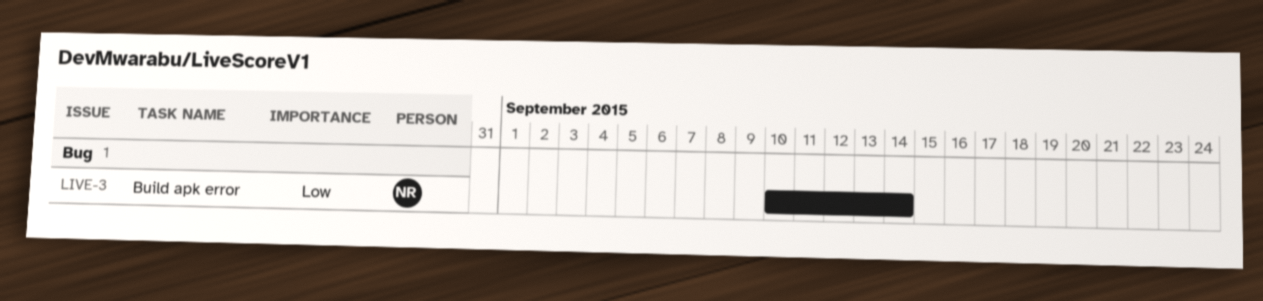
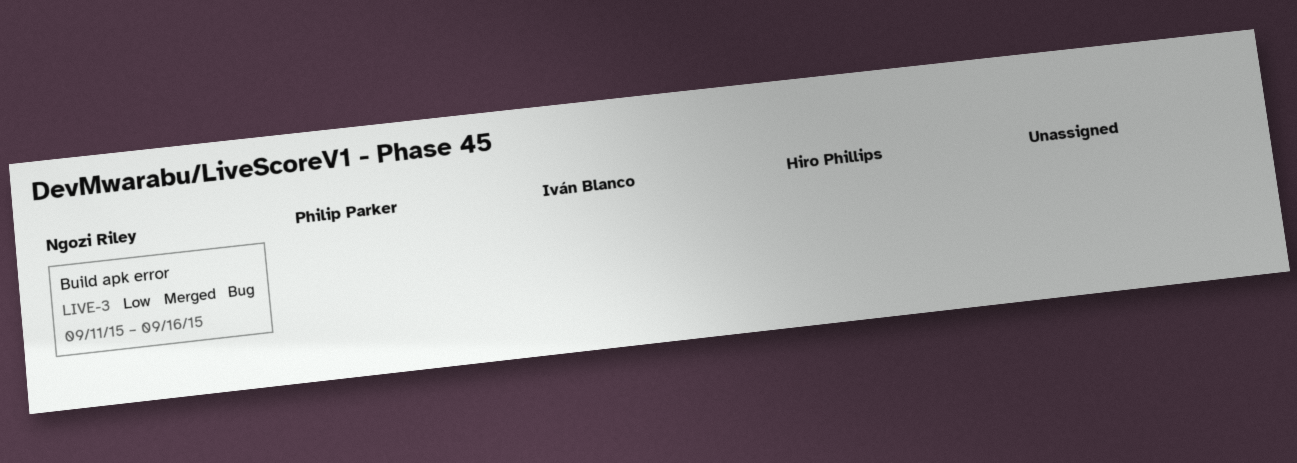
LIVE-3, start: Sep 10 -> Sep 11
LIVE-3, due: Sep 14 -> Sep 16

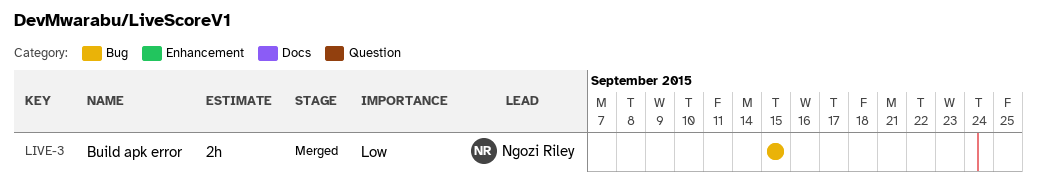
LIVE-3, start: Sep 11 -> Sep 15
LIVE-3, due: Sep 16 -> Sep 15

